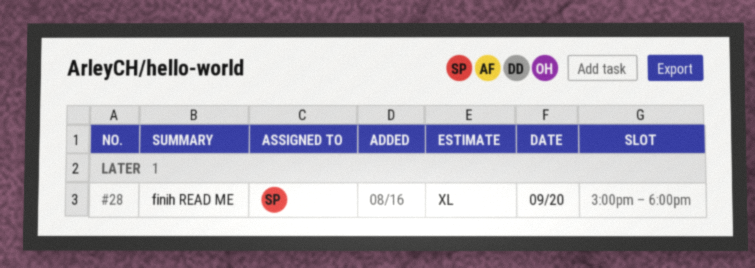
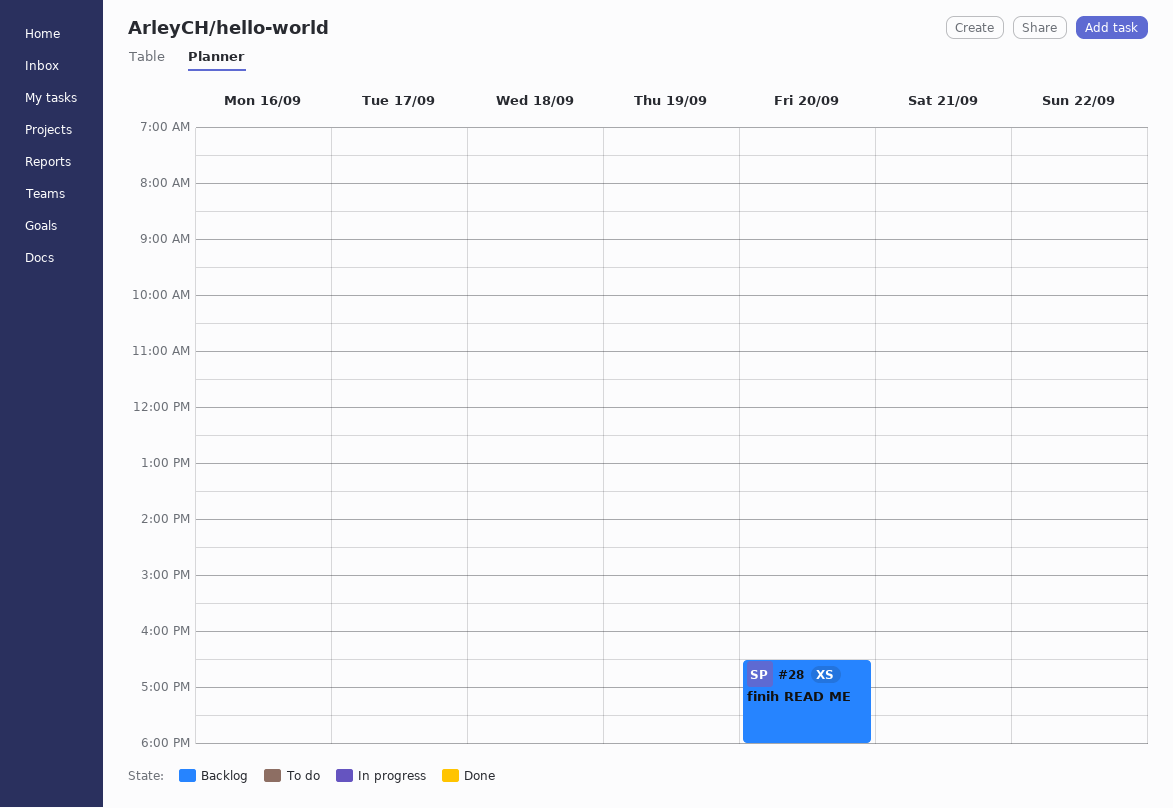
#28, estimate: XL -> XS
#28, begins: 15:00 -> 16:30

